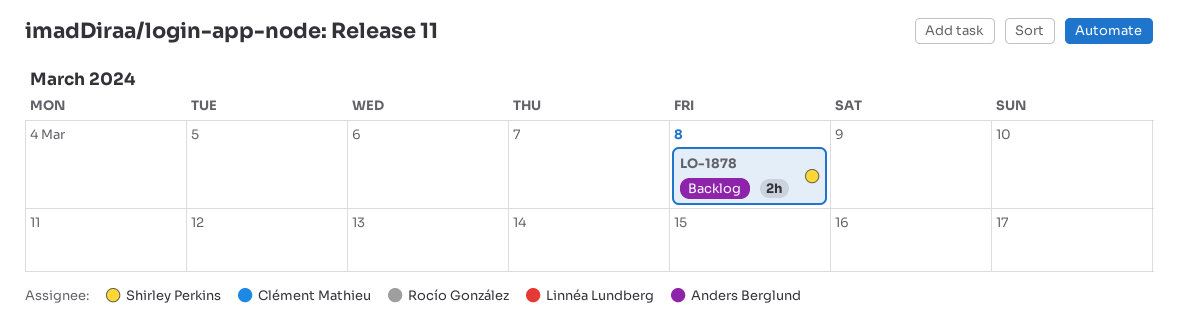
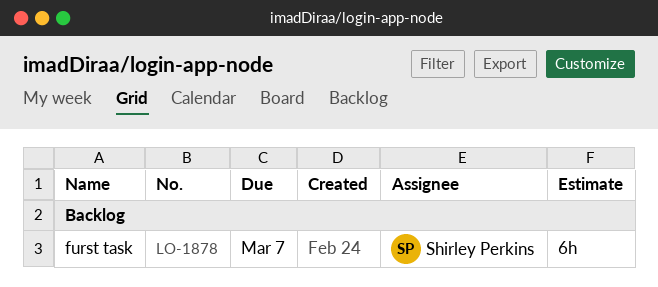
LO-1878, estimate: 2h -> 6h
LO-1878, due: Mar 8 -> Mar 7

